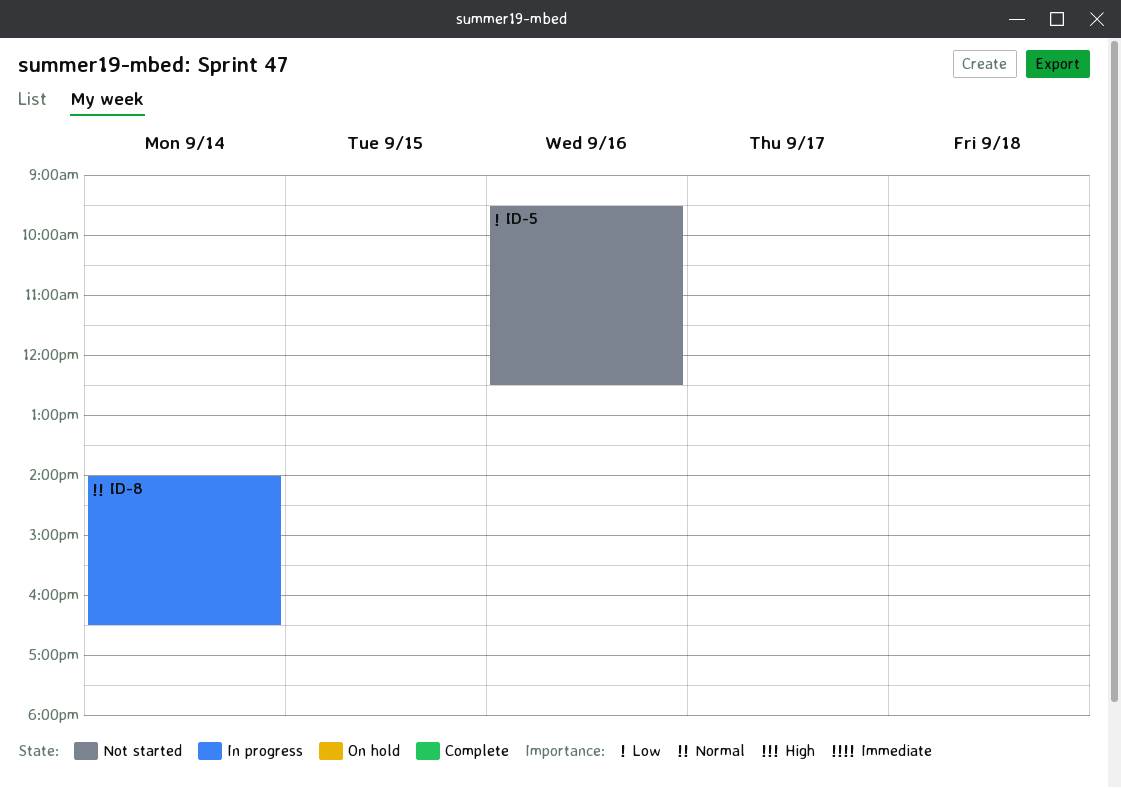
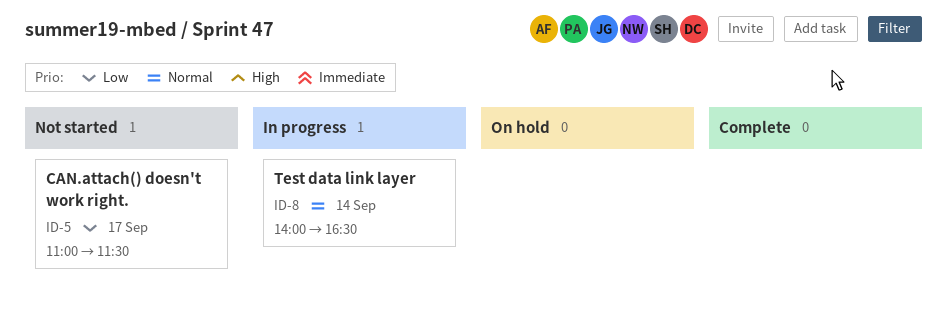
ID-5, day: Sep 16 -> Sep 17
ID-5, begins: 09:30 -> 11:00
ID-5, ends: 12:30 -> 11:30

